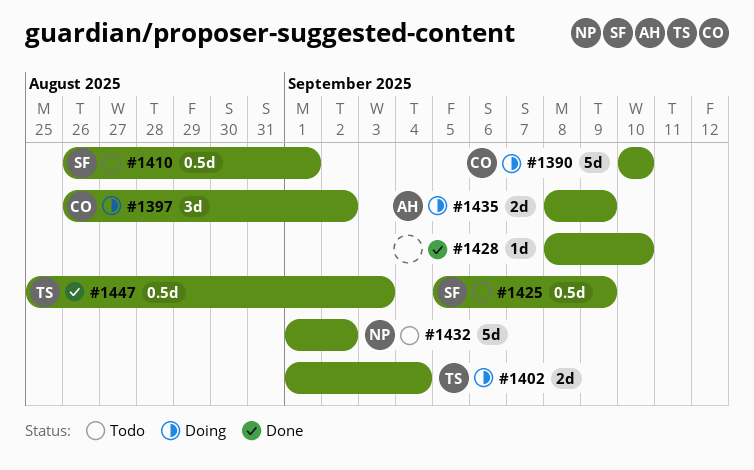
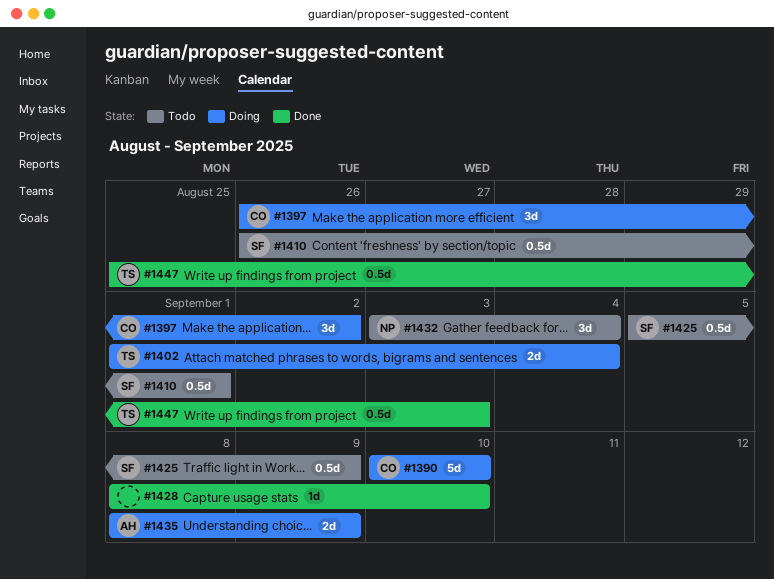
#1432, estimate: 5d -> 3d
#1432, start: Sep 1 -> Sep 3
#1432, due: Sep 2 -> Sep 4

